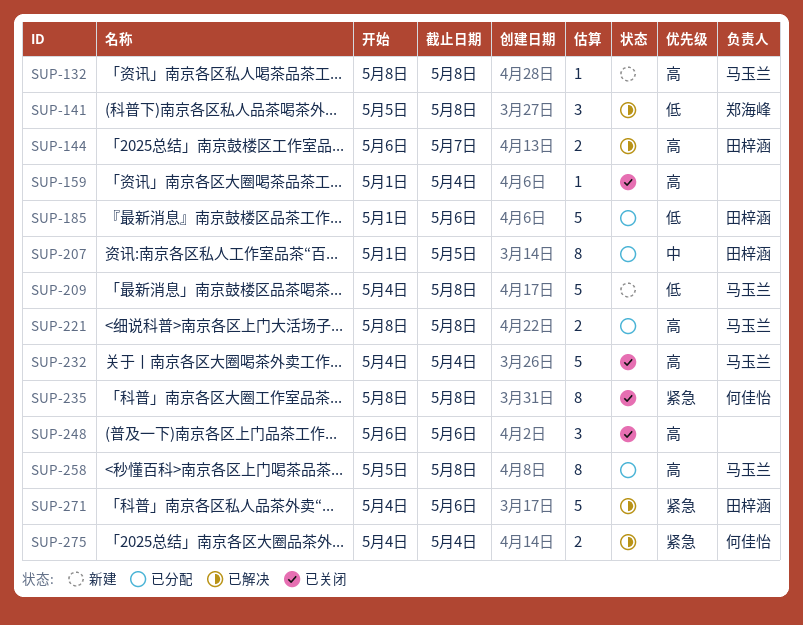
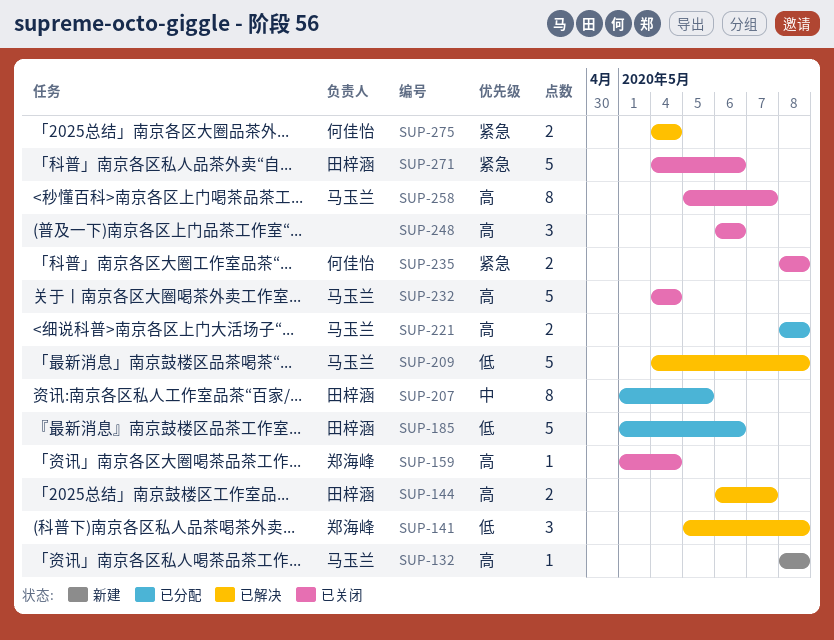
SUP-159, owner: none -> 郑海峰
SUP-209, status: 新建 -> 已解决
SUP-235, estimate: 8 -> 2
SUP-258, status: 已分配 -> 已关闭
SUP-258, due: May 8 -> May 7
SUP-271, status: 已解决 -> 已关闭

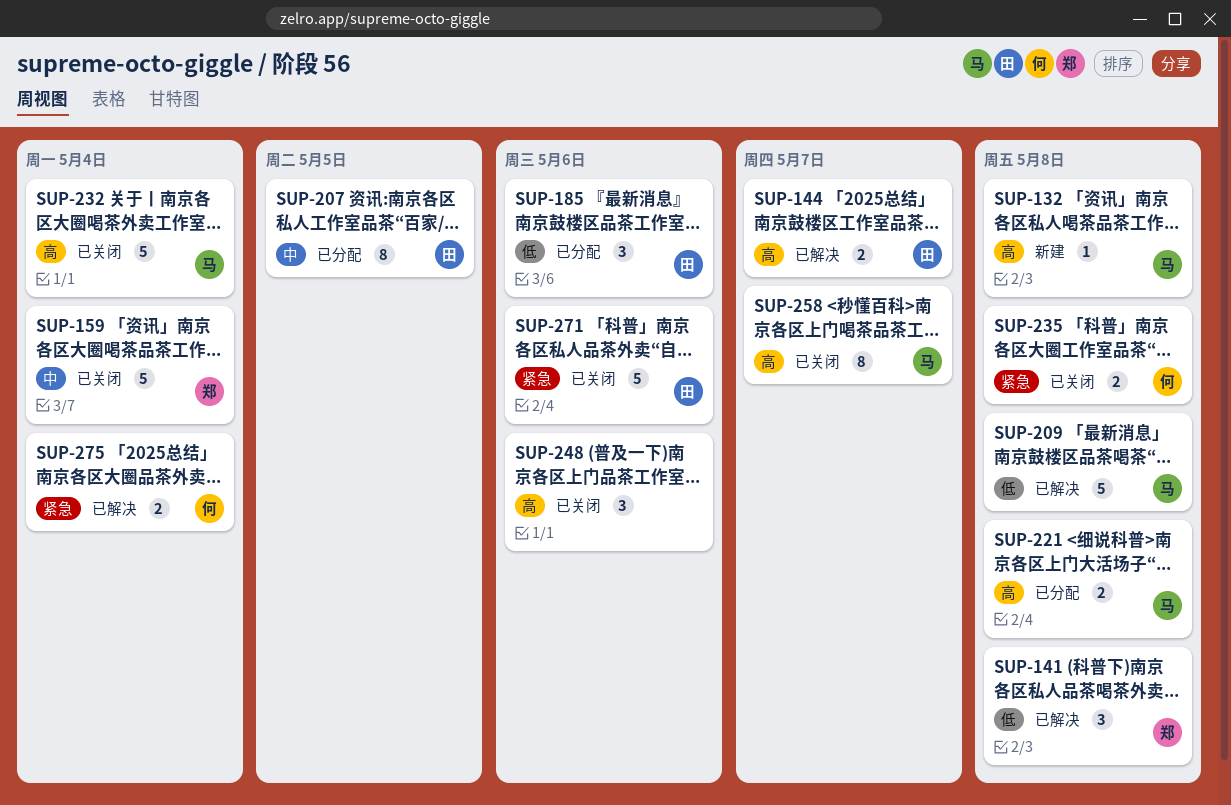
SUP-159, priority: 高 -> 中
SUP-159, estimate: 1 -> 5
SUP-185, estimate: 5 -> 3

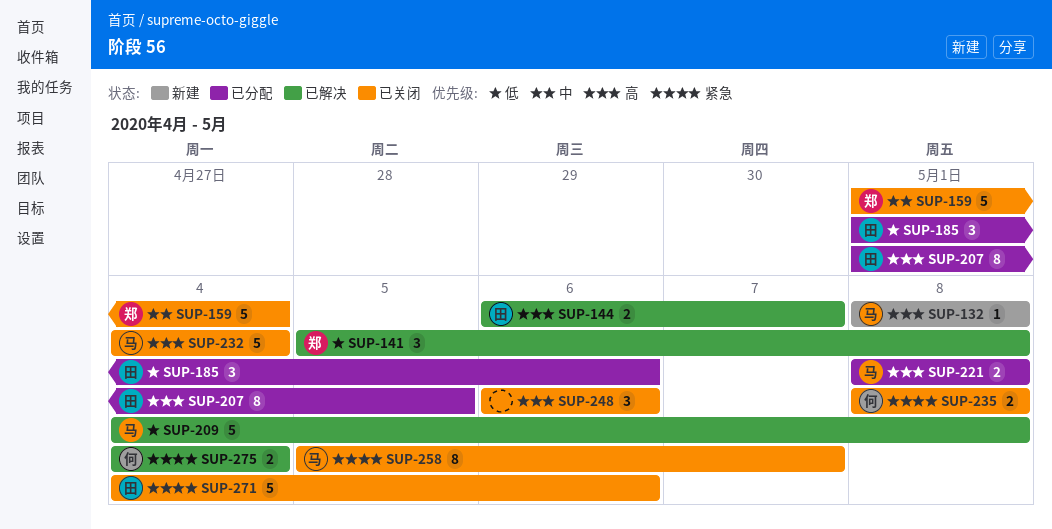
SUP-207, priority: 中 -> 高
SUP-258, priority: 高 -> 紧急

